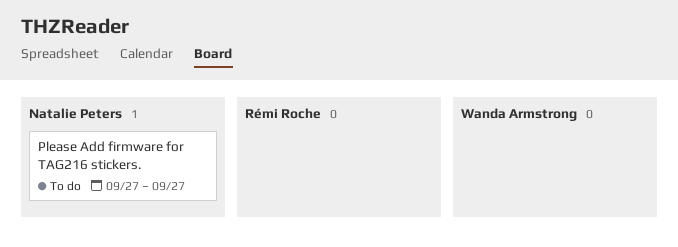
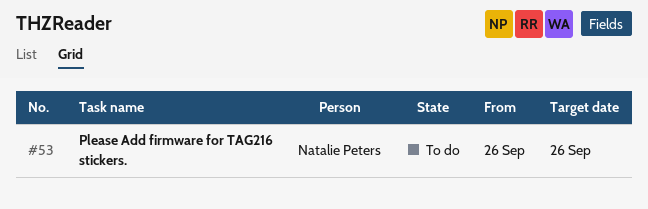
Please Add firmware for TAG216 stickers., start: Sep 27 -> Sep 26
Please Add firmware for TAG216 stickers., due: Sep 27 -> Sep 26

